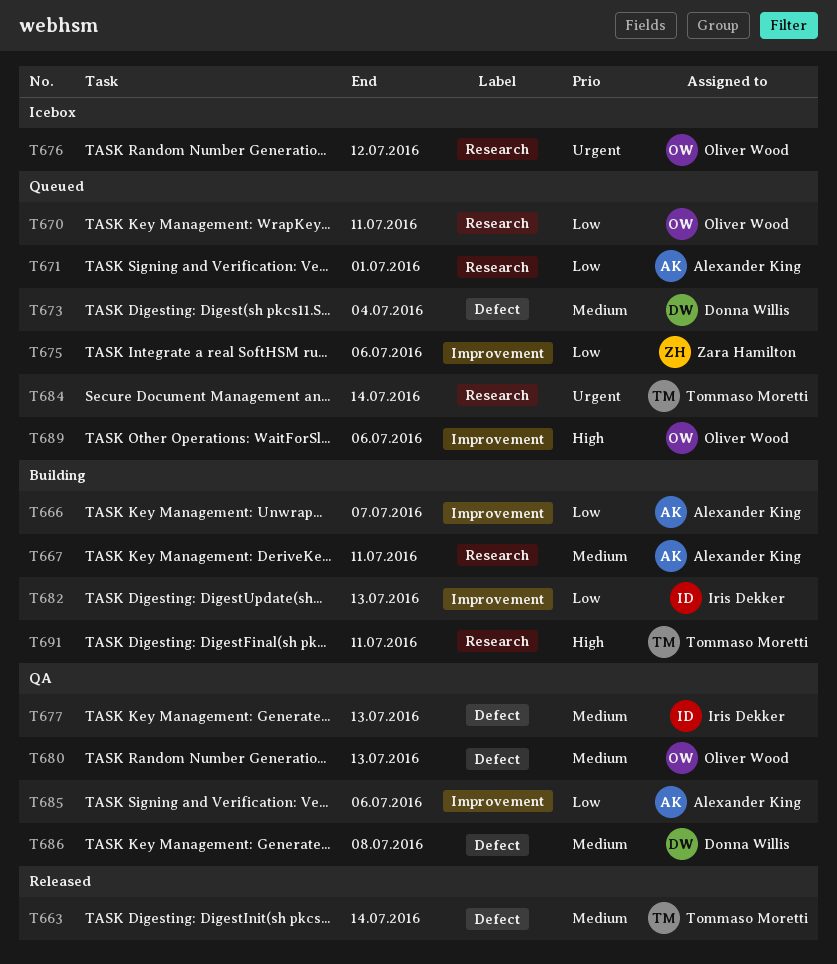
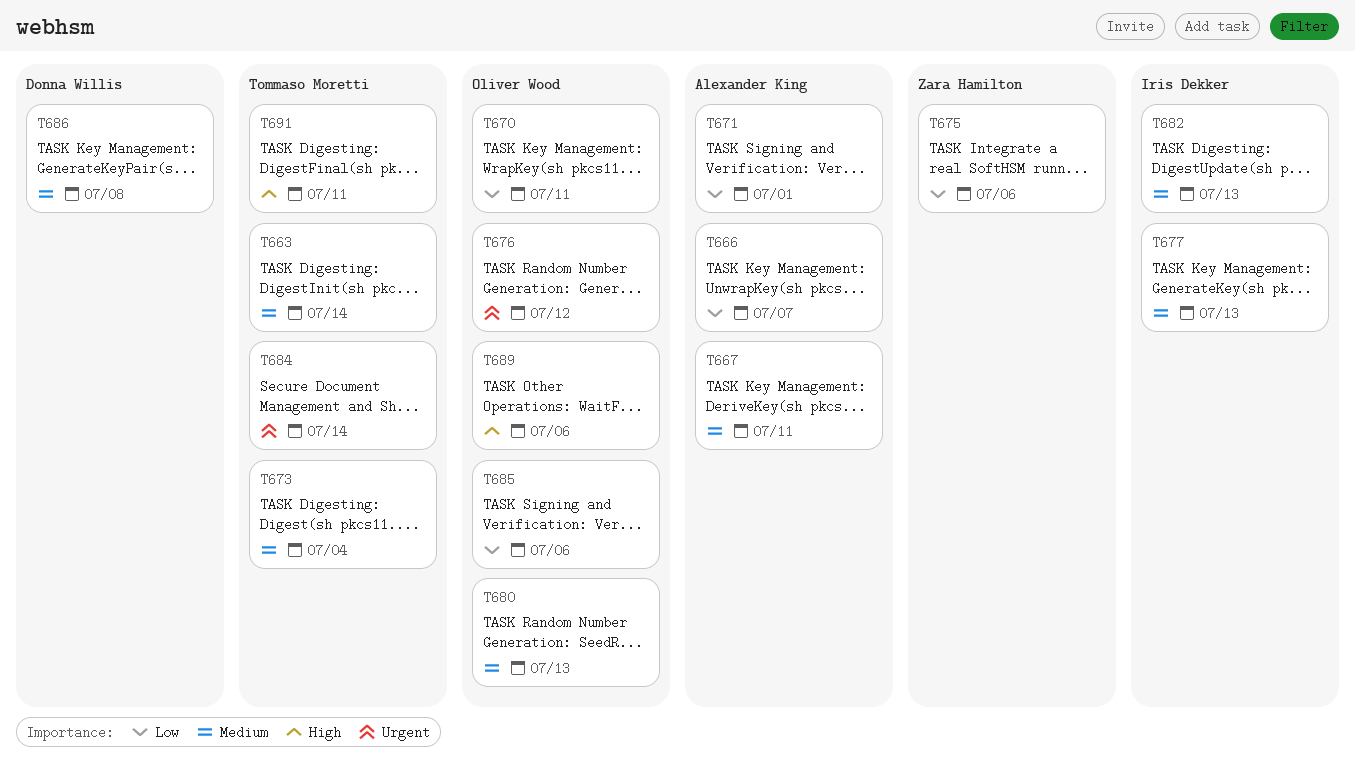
T673, owner: Donna Willis -> Tommaso Moretti
T682, priority: Low -> Medium
T685, owner: Alexander King -> Oliver Wood

